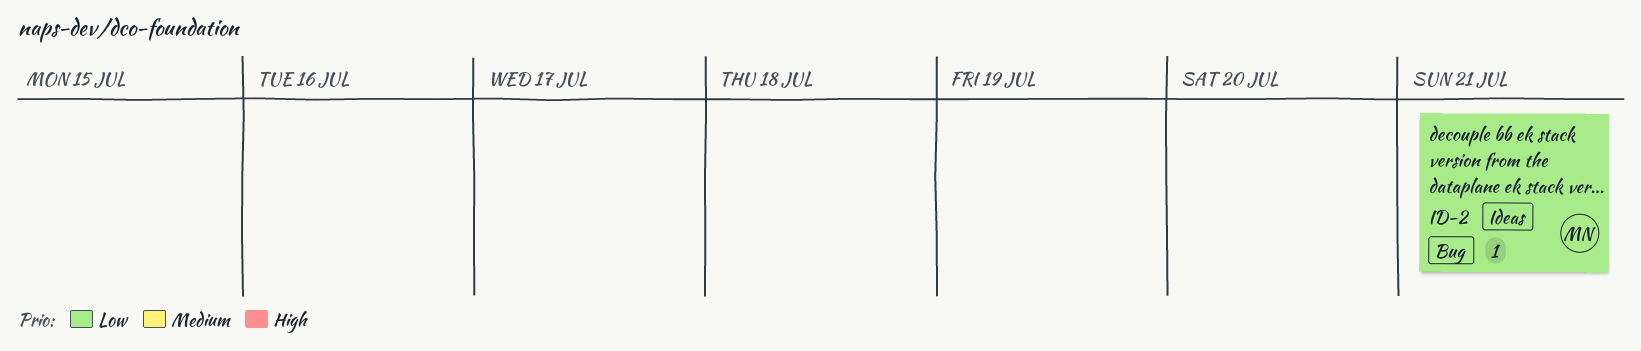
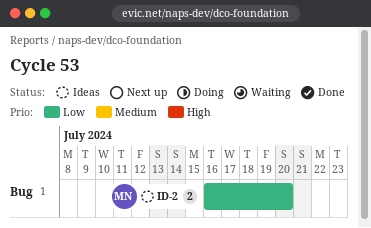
ID-2, estimate: 1 -> 2
ID-2, due: Jul 21 -> Jul 20

